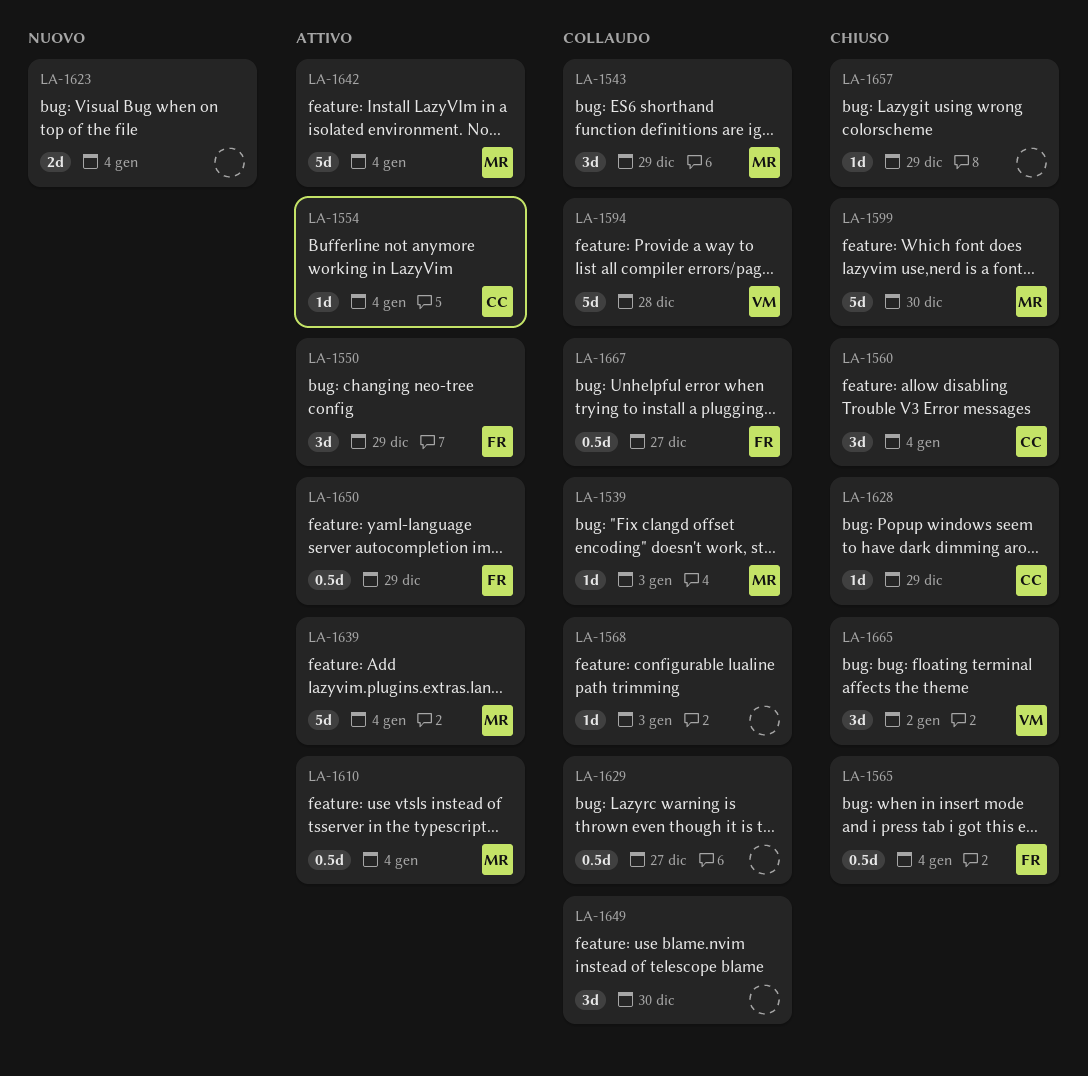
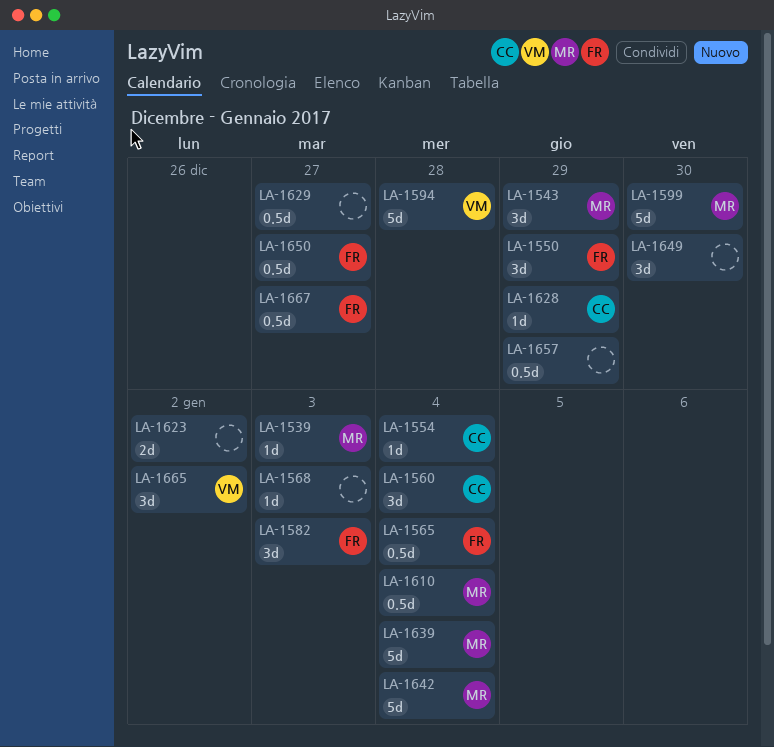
LA-1582: none -> present
LA-1623, due: Jan 4 -> Jan 2
LA-1650, due: Dec 29 -> Dec 27
LA-1657, estimate: 1d -> 0.5d

